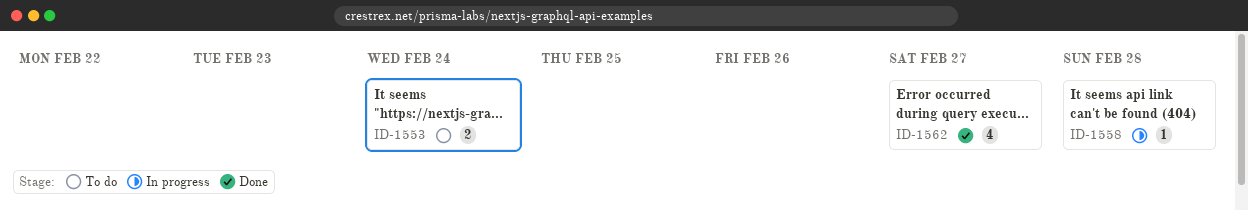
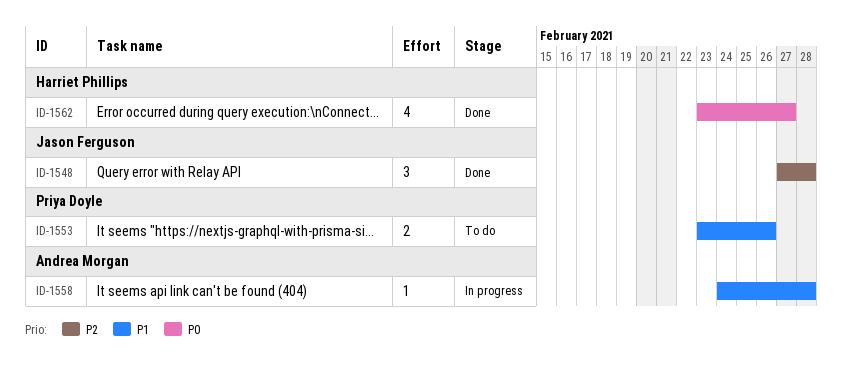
ID-1548: none -> present
ID-1553, due: Feb 24 -> Feb 26

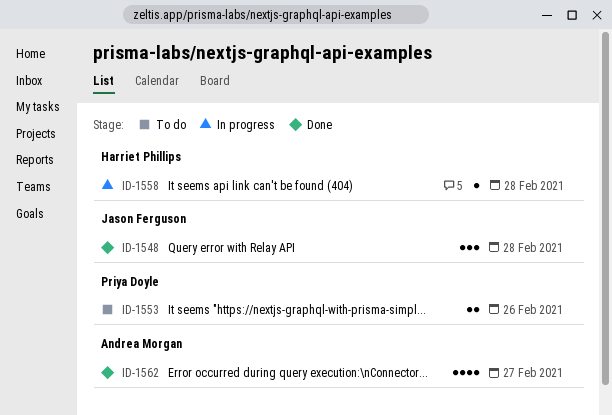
ID-1558, owner: Andrea Morgan -> Harriet Phillips
ID-1562, owner: Harriet Phillips -> Andrea Morgan

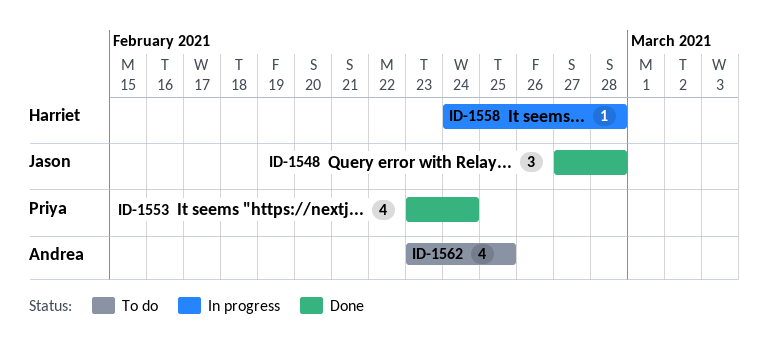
ID-1553, status: To do -> Done
ID-1553, estimate: 2 -> 4
ID-1553, due: Feb 26 -> Feb 24
ID-1562, status: Done -> To do
ID-1562, due: Feb 27 -> Feb 25

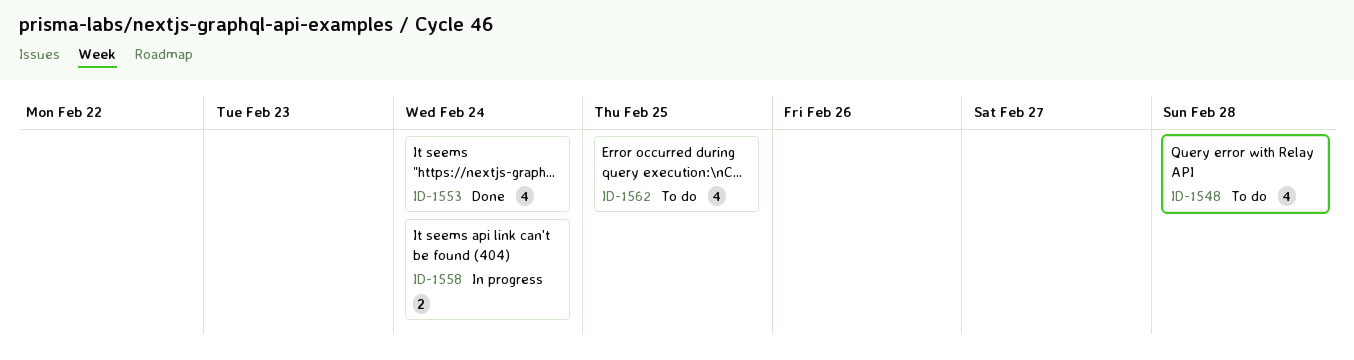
ID-1548, status: Done -> To do
ID-1548, estimate: 3 -> 4
ID-1558, estimate: 1 -> 2
ID-1558, due: Feb 28 -> Feb 24

